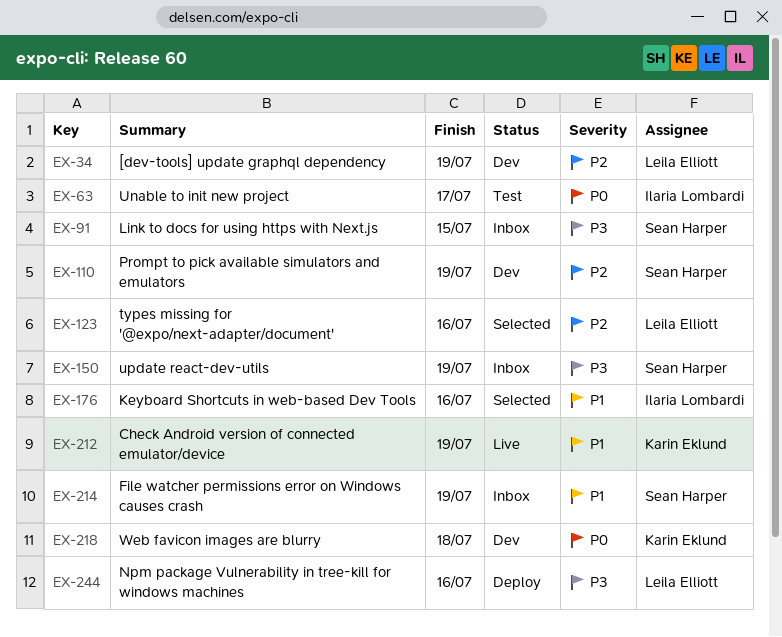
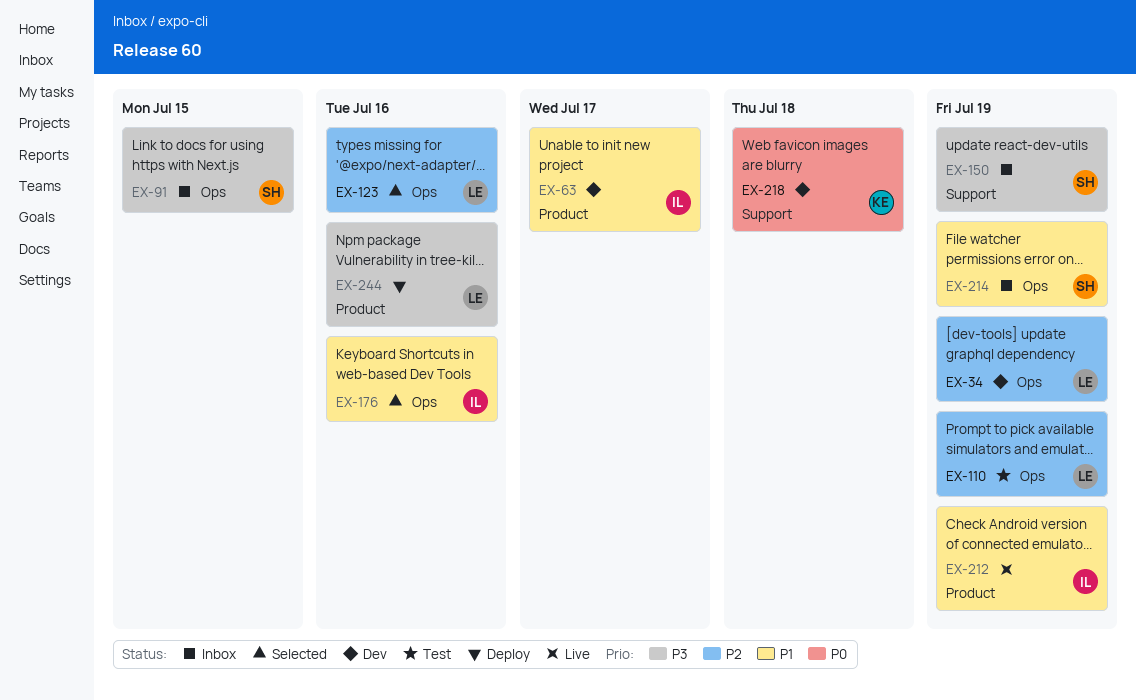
EX-63, status: Test -> Dev
EX-63, priority: P0 -> P1
EX-110, status: Dev -> Test
EX-110, owner: Sean Harper -> Leila Elliott
EX-212, owner: Karin Eklund -> Ilaria Lombardi

